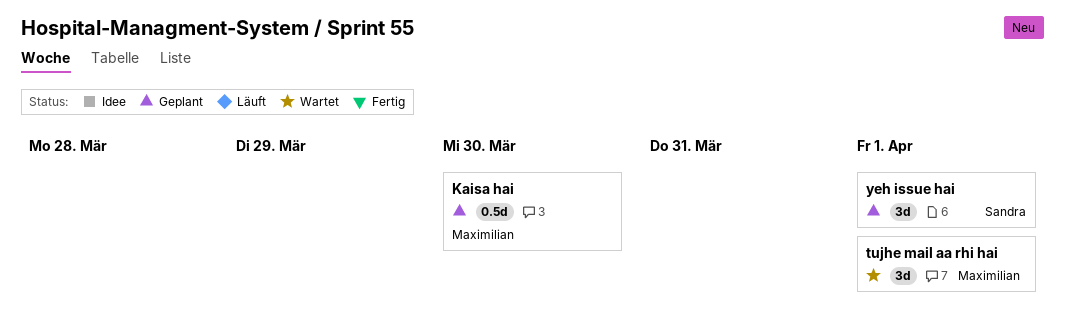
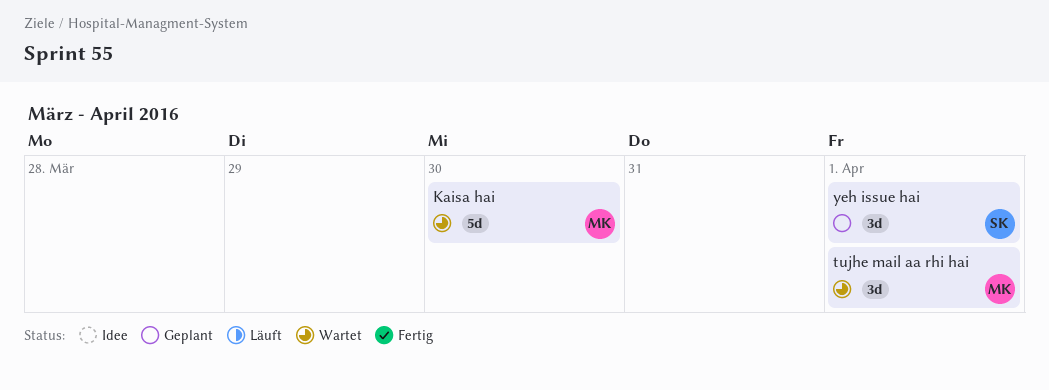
Kaisa hai, status: Geplant -> Wartet
Kaisa hai, estimate: 0.5d -> 5d

